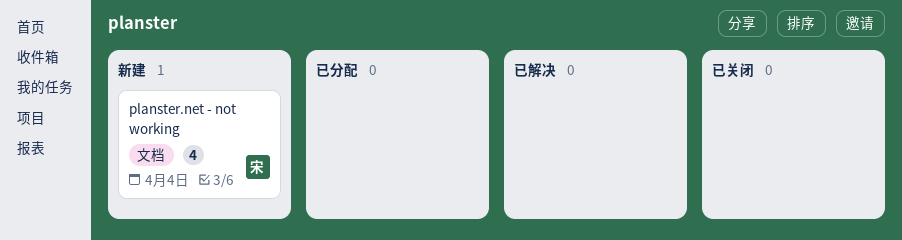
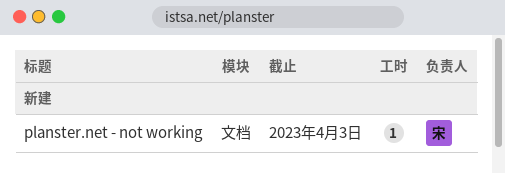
planster.net - not working, estimate: 4 -> 1
planster.net - not working, due: Apr 4 -> Apr 3

